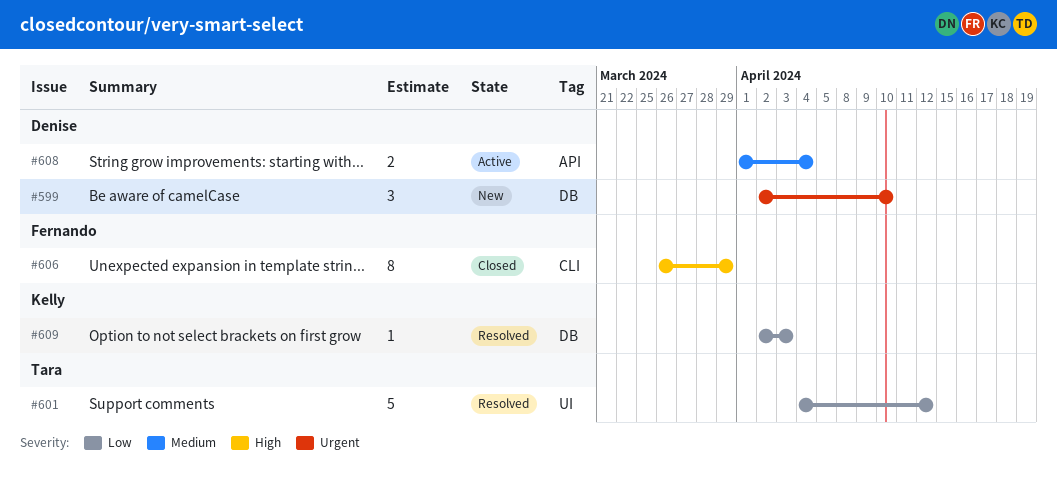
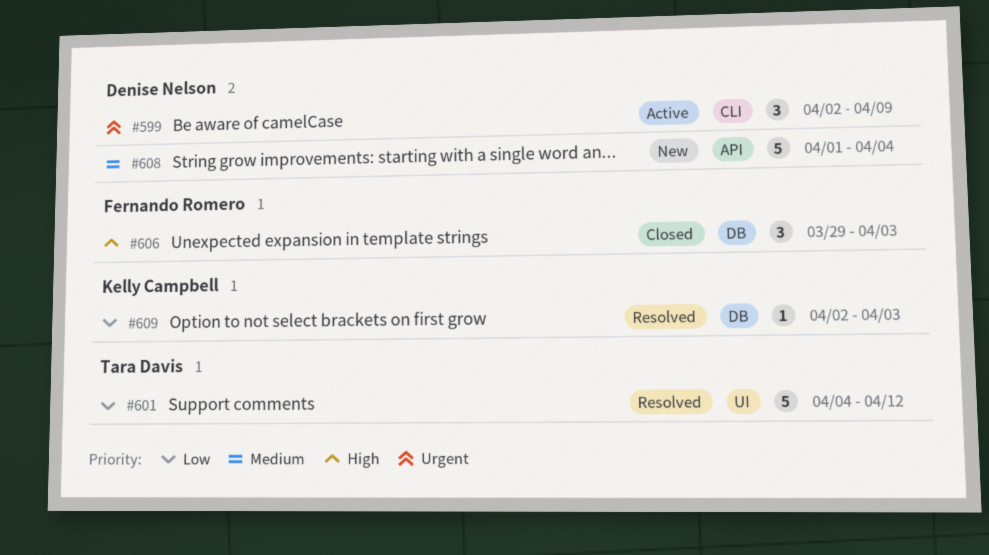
#599, status: New -> Active
#599, label: DB -> CLI
#599, due: Apr 10 -> Apr 9
#606, label: CLI -> DB
#606, estimate: 8 -> 3
#606, start: Mar 26 -> Mar 29
#606, due: Mar 29 -> Apr 3
#608, status: Active -> New
#608, estimate: 2 -> 5

